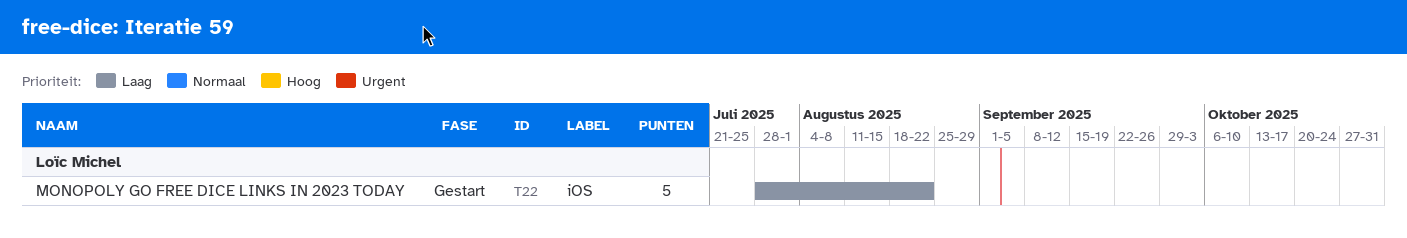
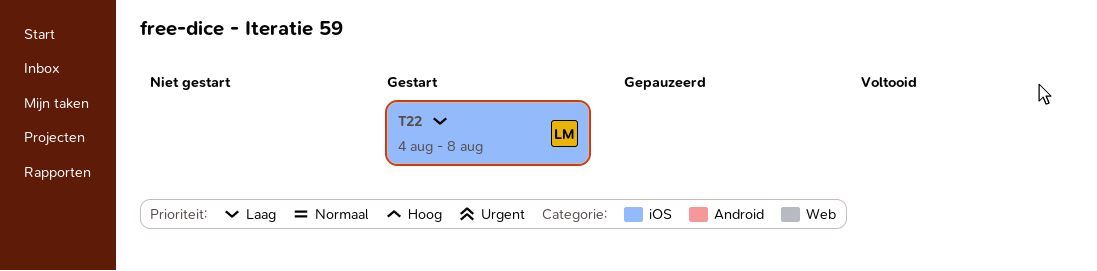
T22, start: Jul 28 -> Aug 4
T22, due: Aug 22 -> Aug 8

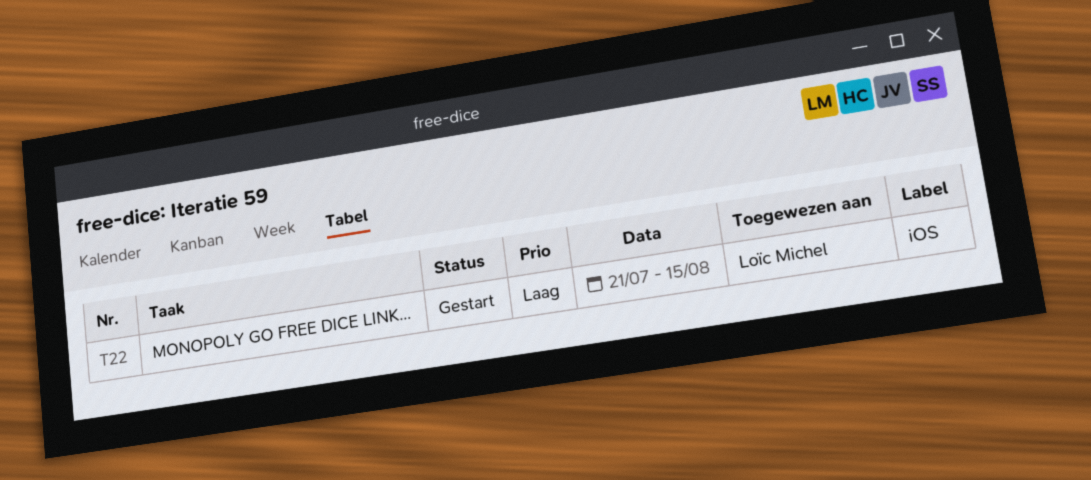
T22, start: Aug 4 -> Jul 21
T22, due: Aug 8 -> Aug 15

